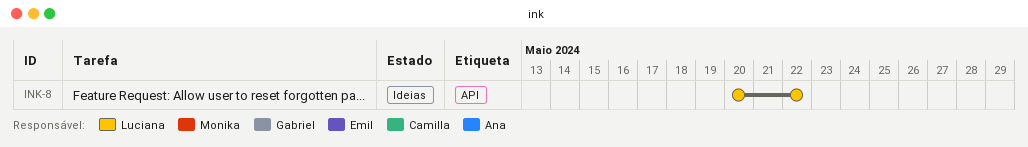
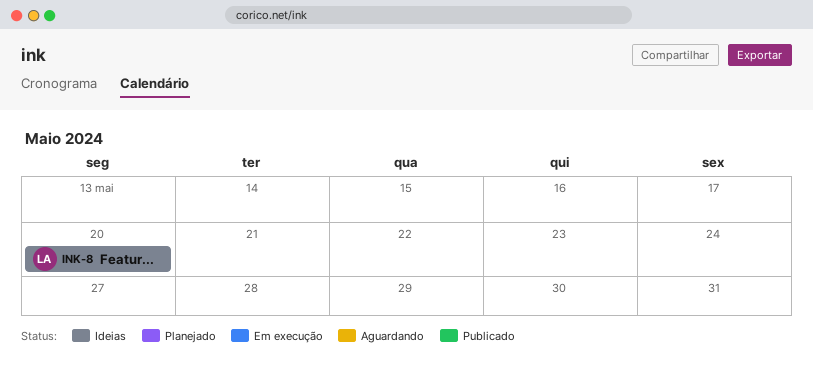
INK-8, due: May 22 -> May 20

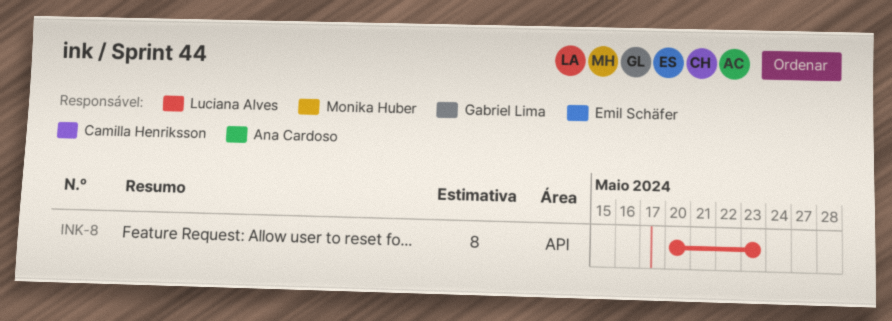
INK-8, due: May 20 -> May 23

